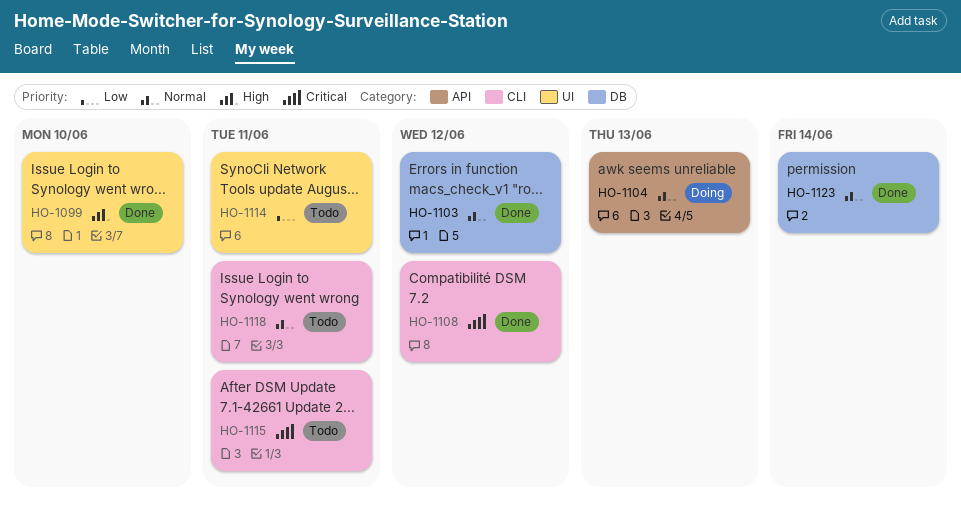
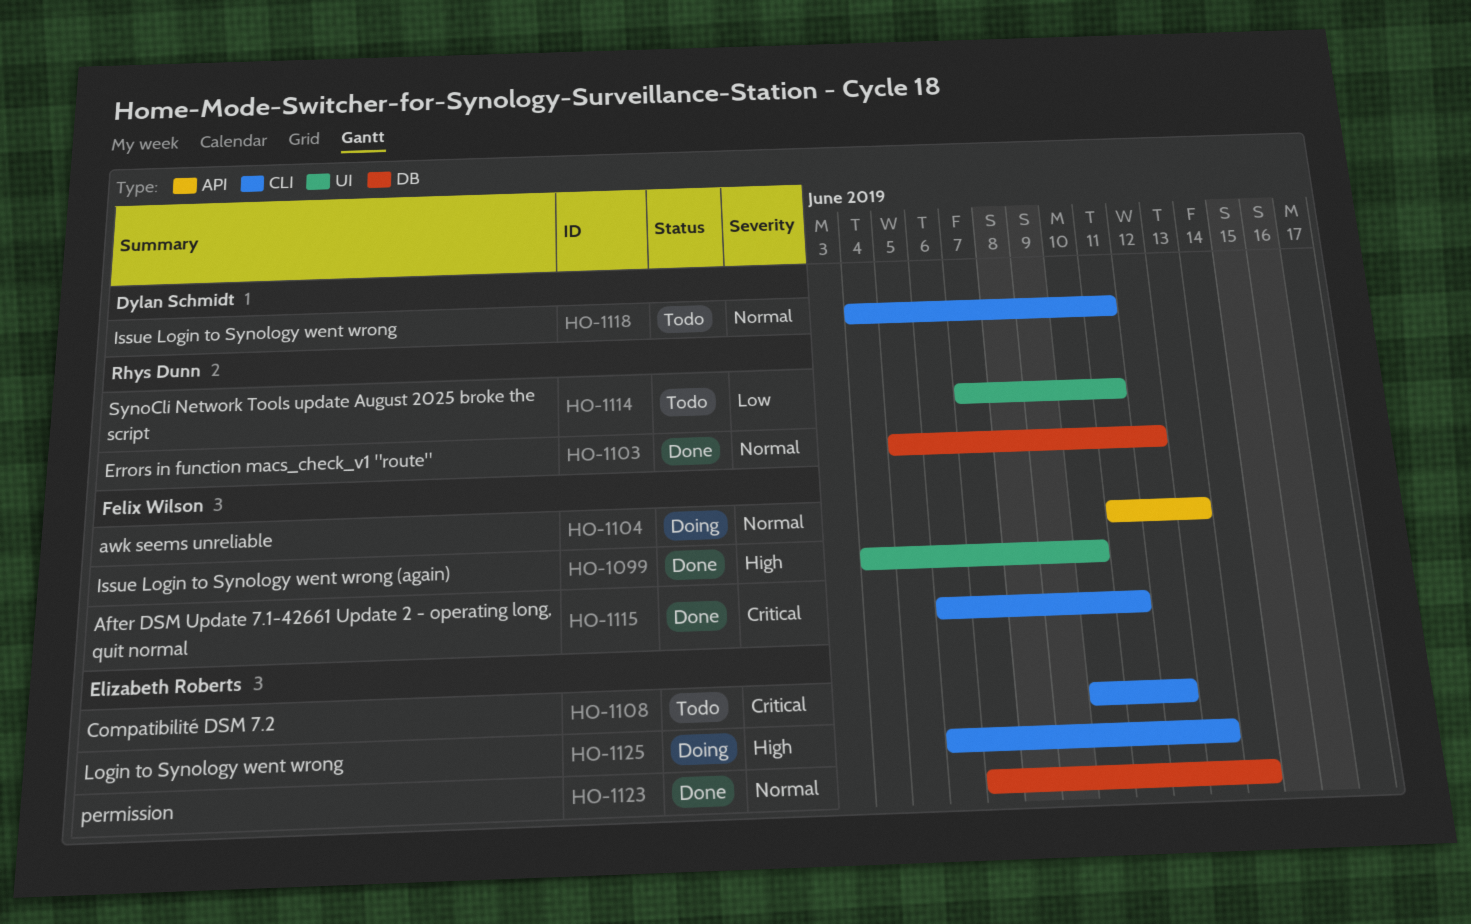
HO-1108, status: Done -> Todo
HO-1115, status: Todo -> Done
HO-1125: none -> present

